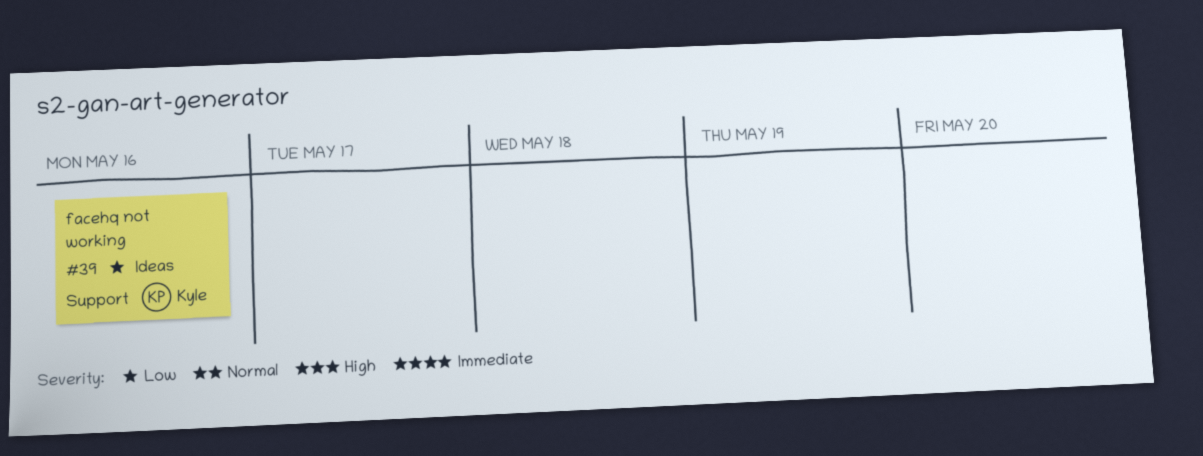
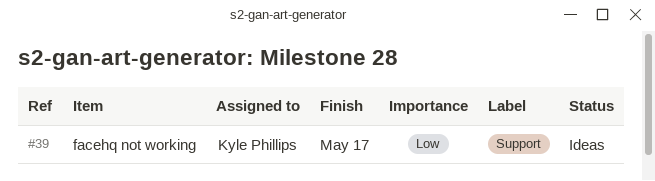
#39, due: May 16 -> May 17

